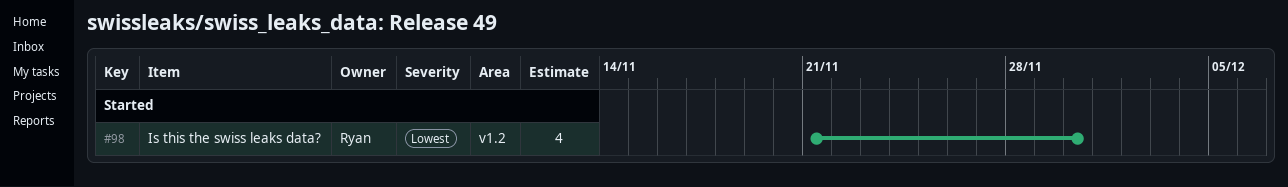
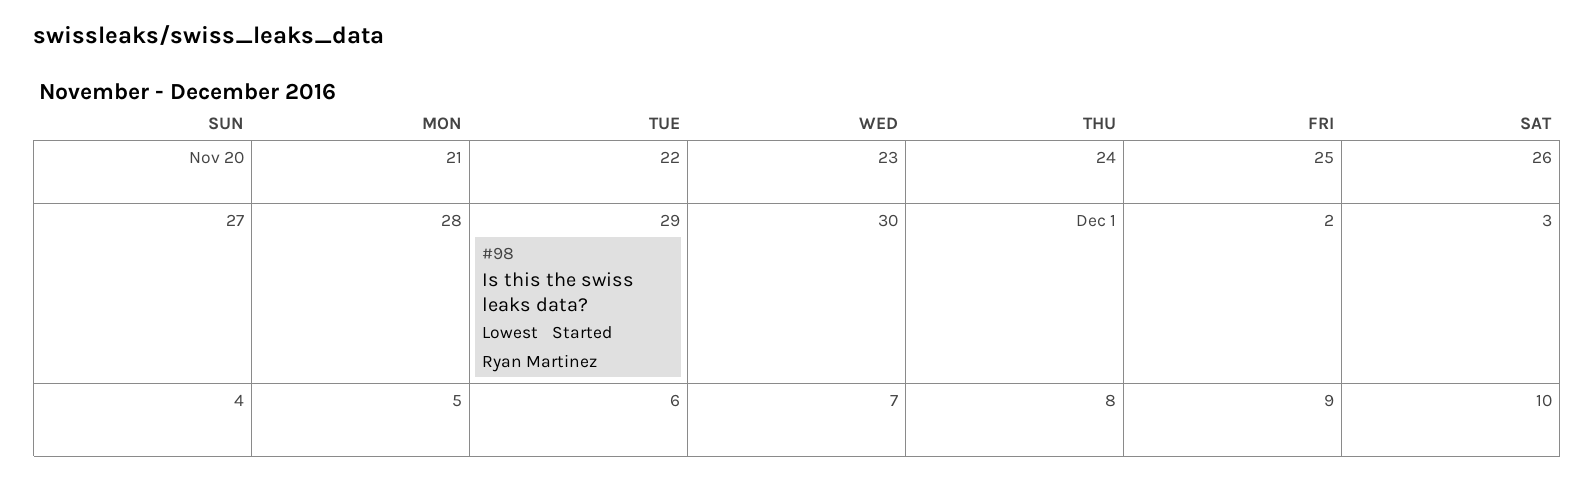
#98, due: Nov 30 -> Nov 29

